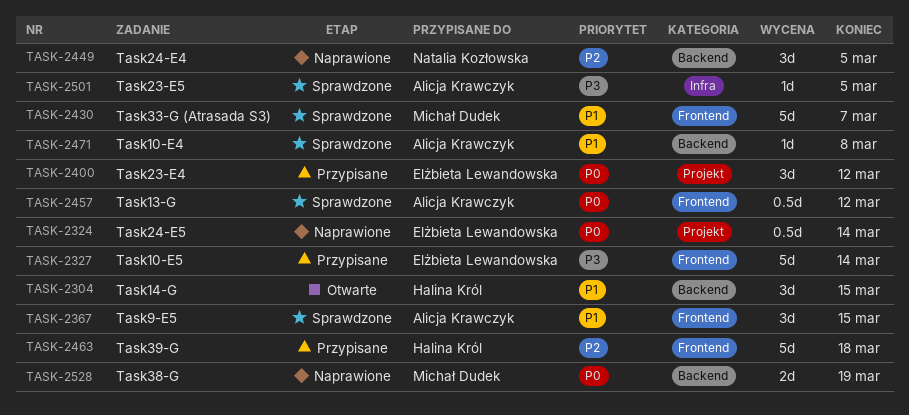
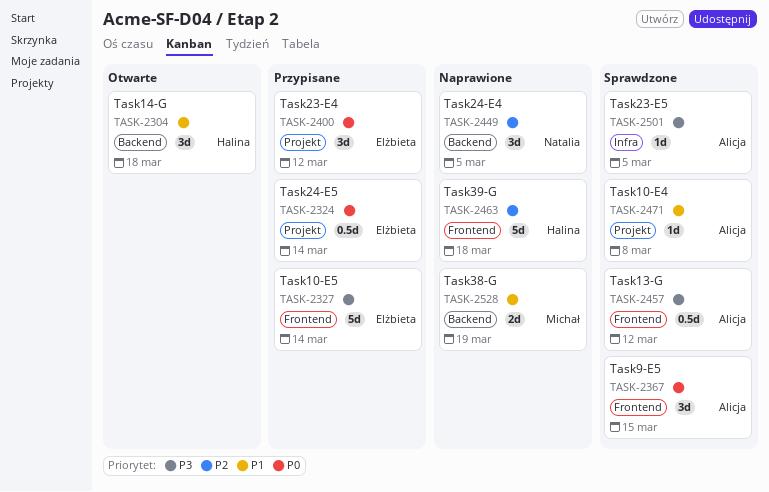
TASK-2304, due: Mar 15 -> Mar 18
TASK-2324, status: Naprawione -> Przypisane
TASK-2367, priority: P1 -> P0
TASK-2430: present -> none
TASK-2457, priority: P0 -> P3
TASK-2463, status: Przypisane -> Naprawione
TASK-2471, label: Backend -> Projekt
TASK-2528, priority: P0 -> P1

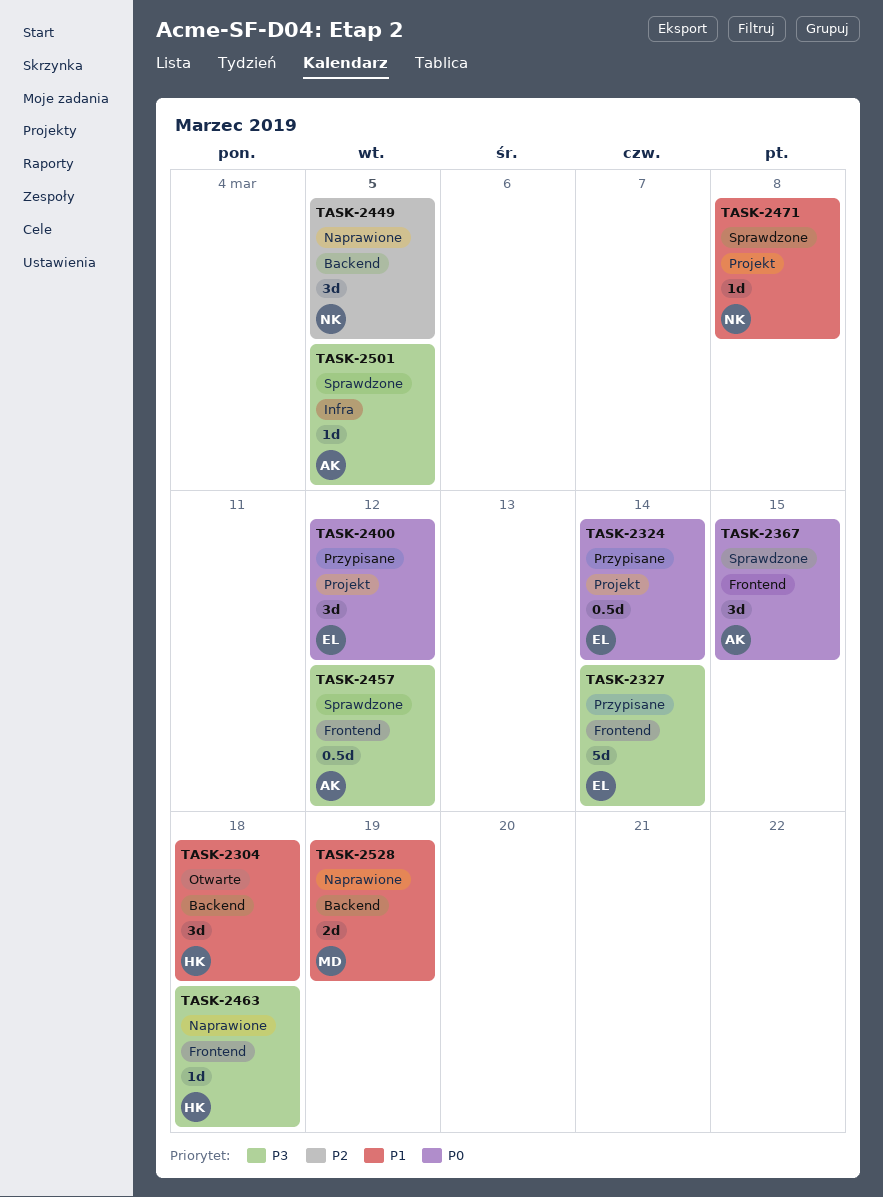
TASK-2463, priority: P2 -> P3
TASK-2463, estimate: 5d -> 1d
TASK-2471, owner: Alicja -> Natalia

